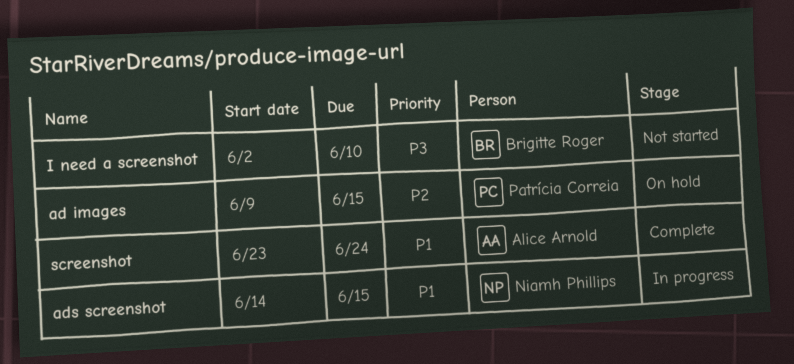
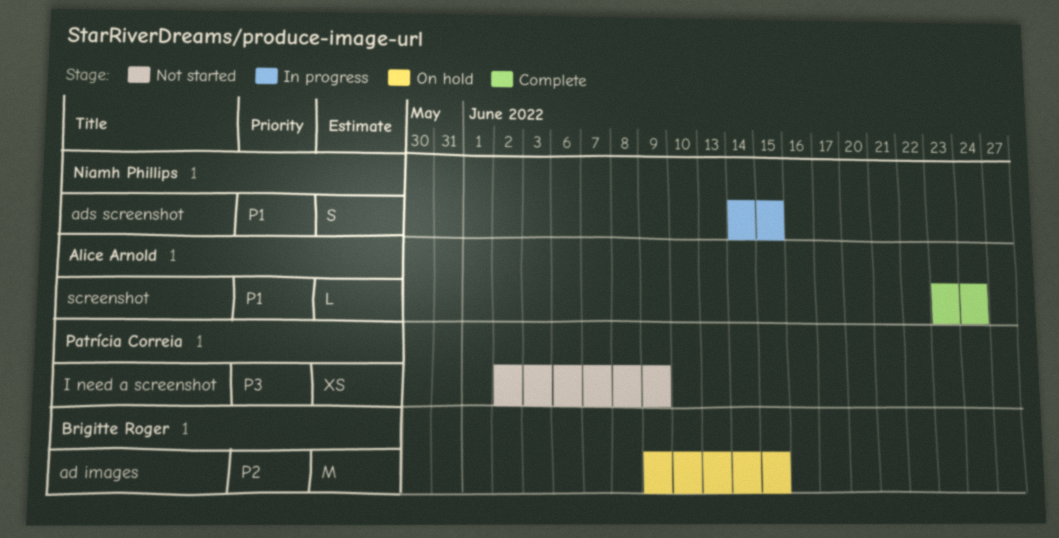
ad images, owner: Patrícia Correia -> Brigitte Roger
I need a screenshot, owner: Brigitte Roger -> Patrícia Correia
I need a screenshot, due: Jun 10 -> Jun 9

